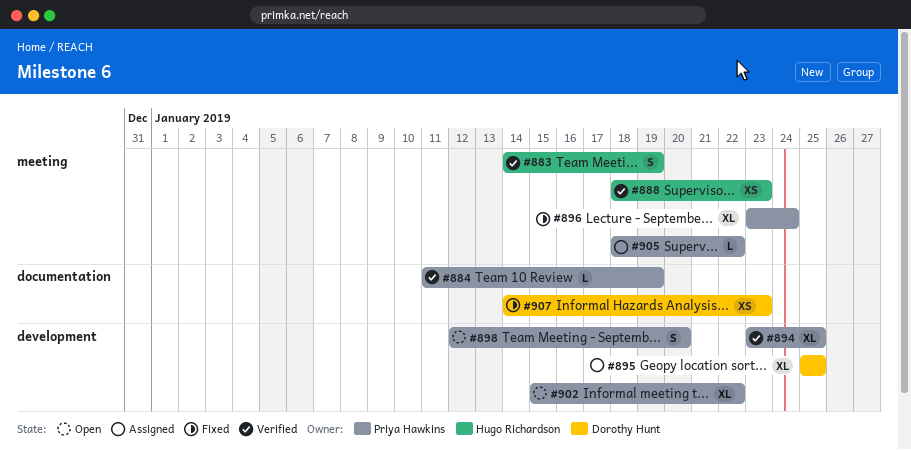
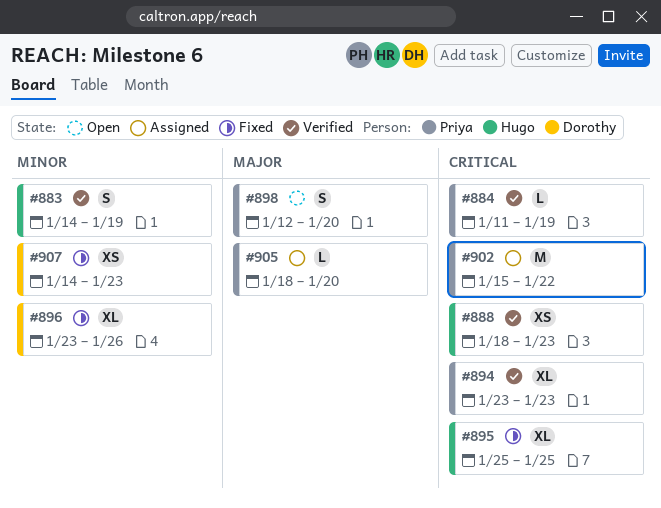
#894, due: Jan 25 -> Jan 23
#895, status: Assigned -> Fixed
#895, owner: Dorothy Hunt -> Hugo Richardson
#896, owner: Priya Hawkins -> Dorothy Hunt
#896, due: Jan 24 -> Jan 26
#902, status: Open -> Assigned
#902, estimate: XL -> M
#905, due: Jan 22 -> Jan 20

